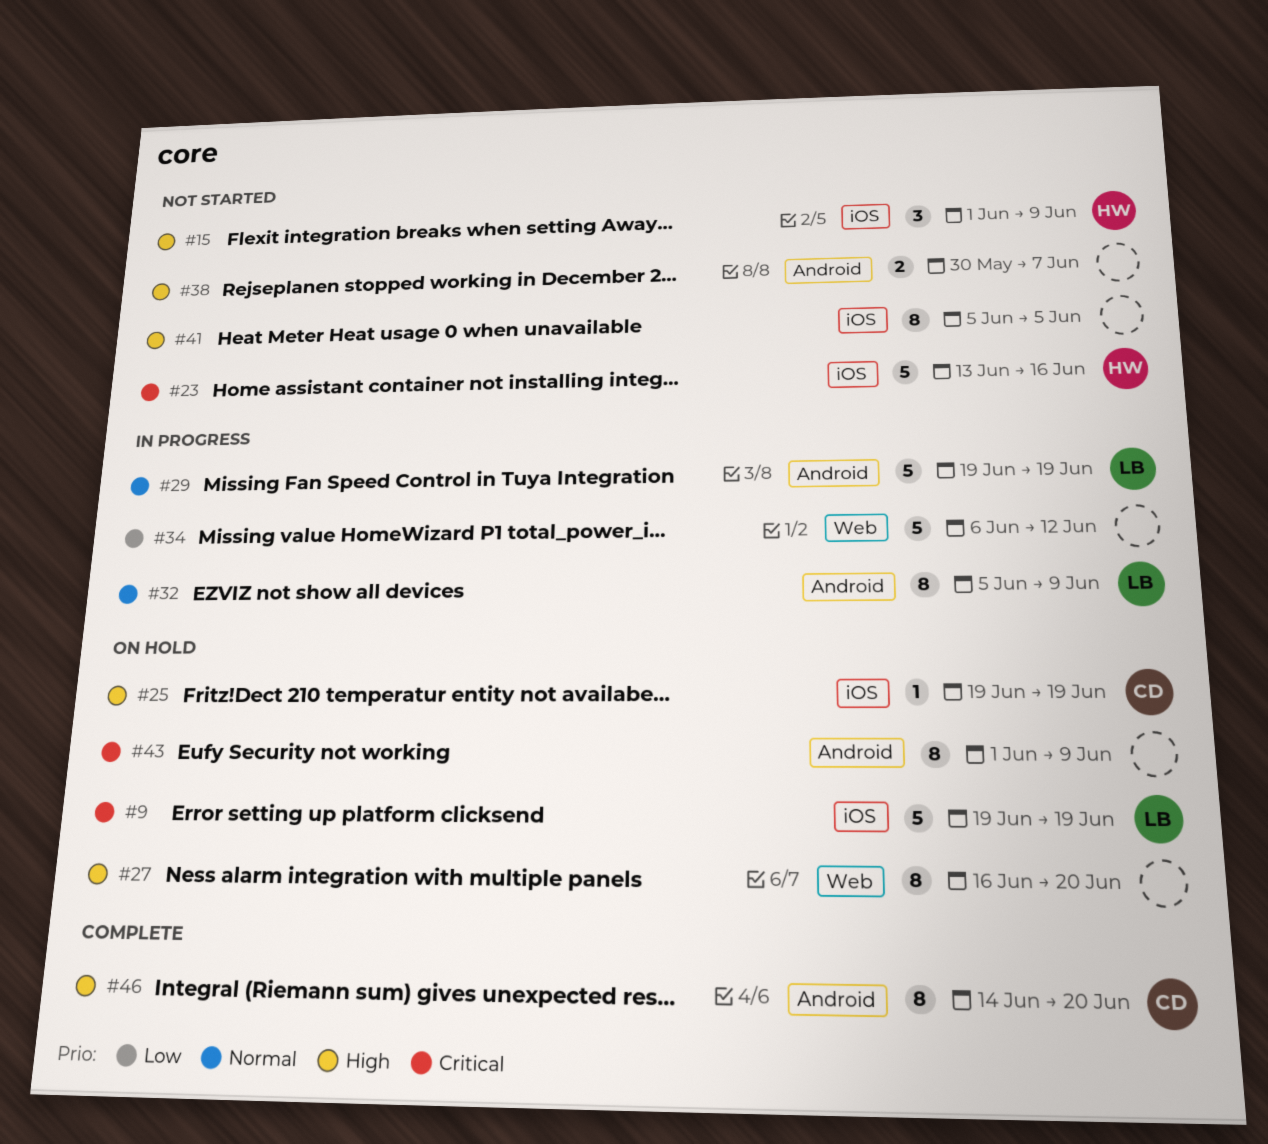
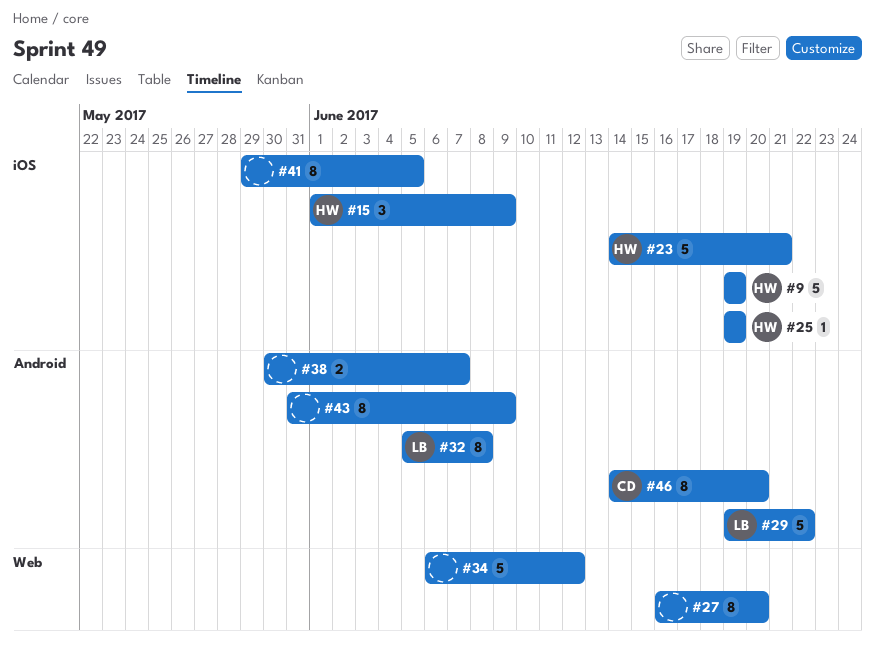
#9, owner: LB -> HW
#23, start: Jun 13 -> Jun 14
#23, due: Jun 16 -> Jun 21
#25, owner: CD -> HW
#29, due: Jun 19 -> Jun 22
#32, due: Jun 9 -> Jun 8
#41, start: Jun 5 -> May 29
#43, start: Jun 1 -> May 31

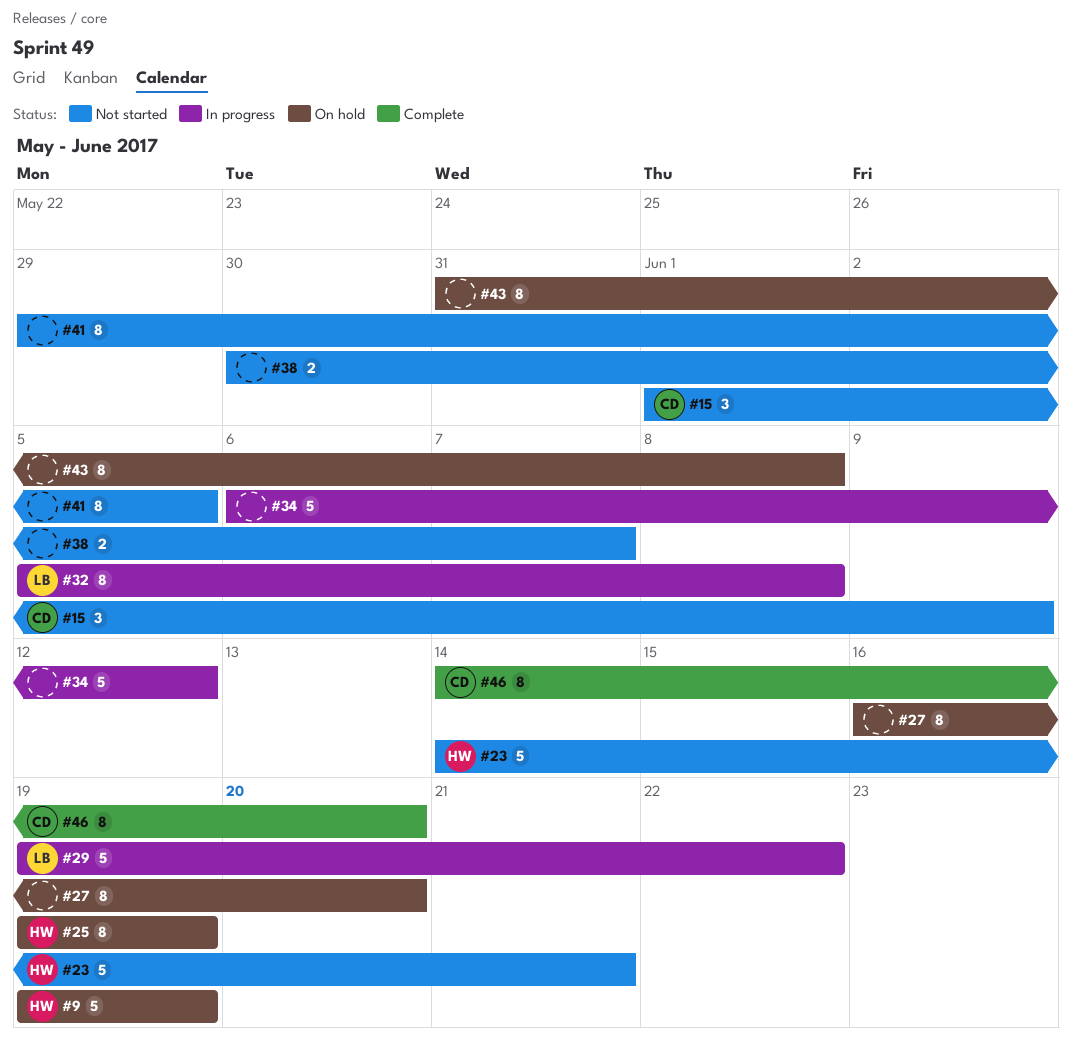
#15, owner: HW -> CD
#25, estimate: 1 -> 8
#43, due: Jun 9 -> Jun 8

